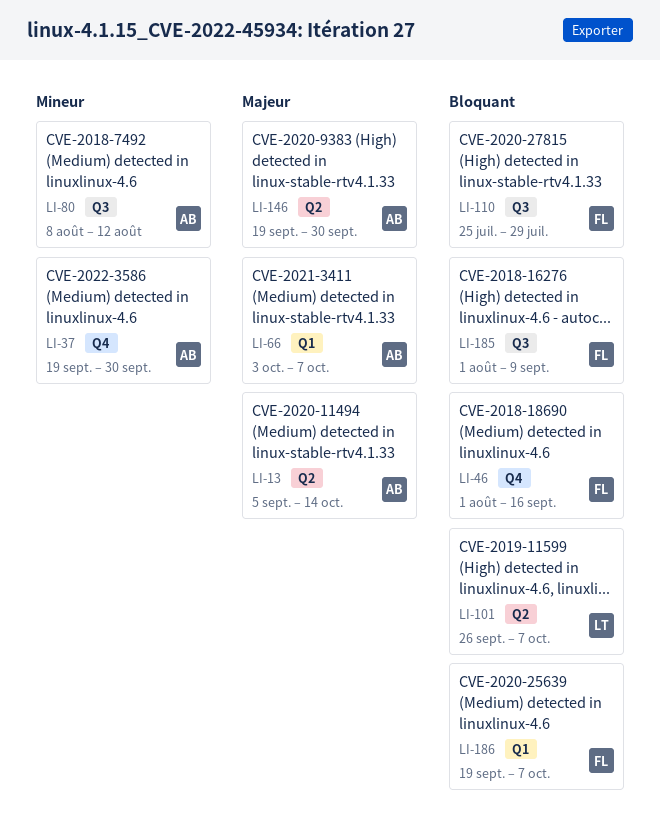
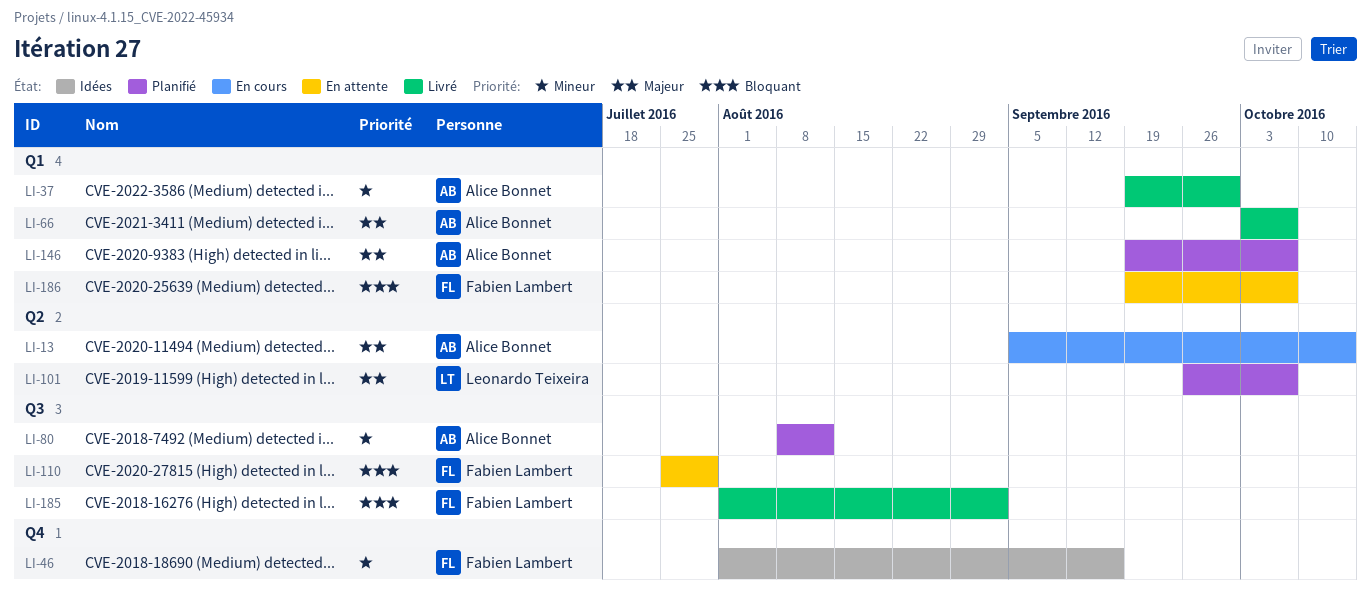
LI-37, label: Q4 -> Q1
LI-46, priority: Bloquant -> Mineur
LI-101, priority: Bloquant -> Majeur
LI-146, label: Q2 -> Q1
LI-146, due: Sep 30 -> Oct 7
LI-185, due: Sep 9 -> Sep 2

